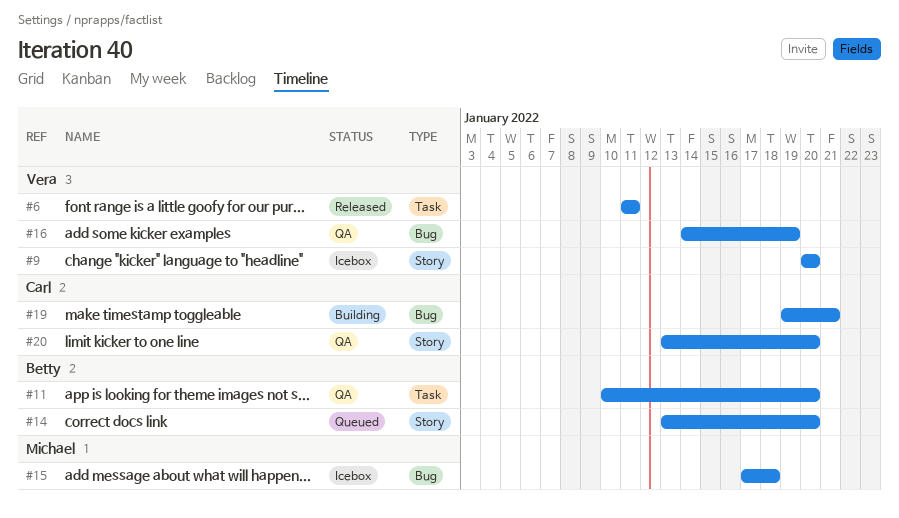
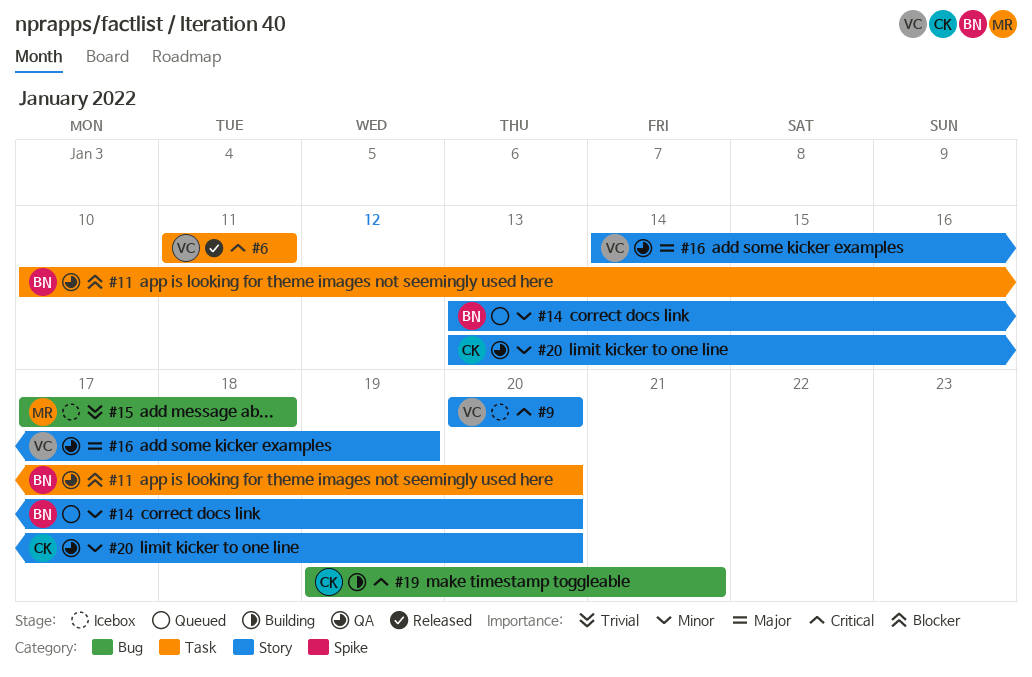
#16, label: Bug -> Story

